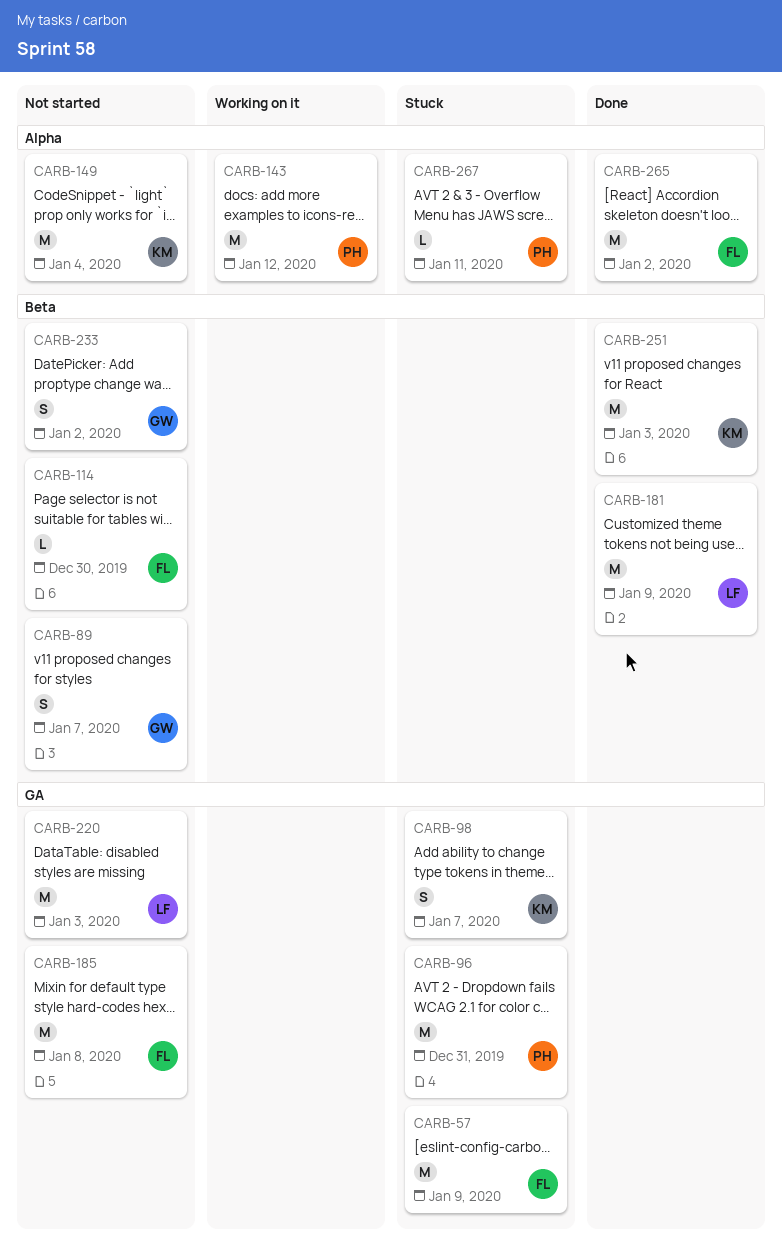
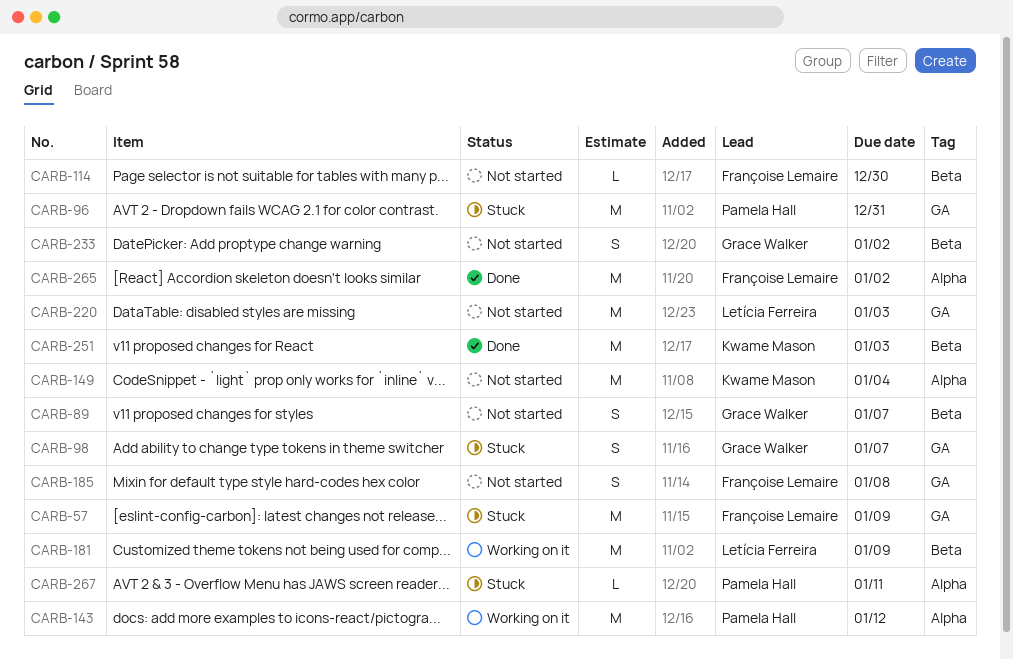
CARB-98, owner: Kwame Mason -> Grace Walker
CARB-181, status: Done -> Working on it
CARB-185, estimate: M -> S

